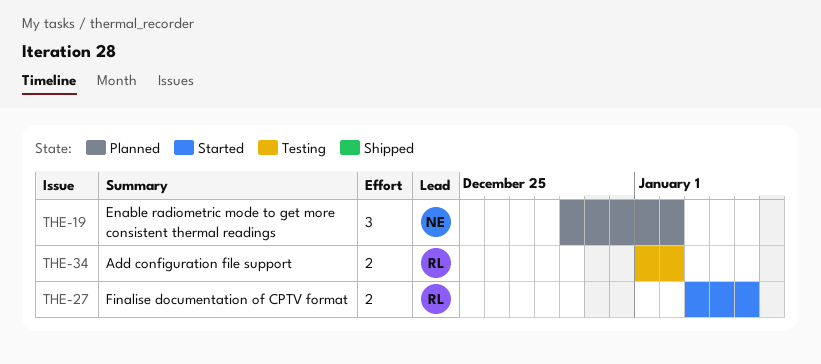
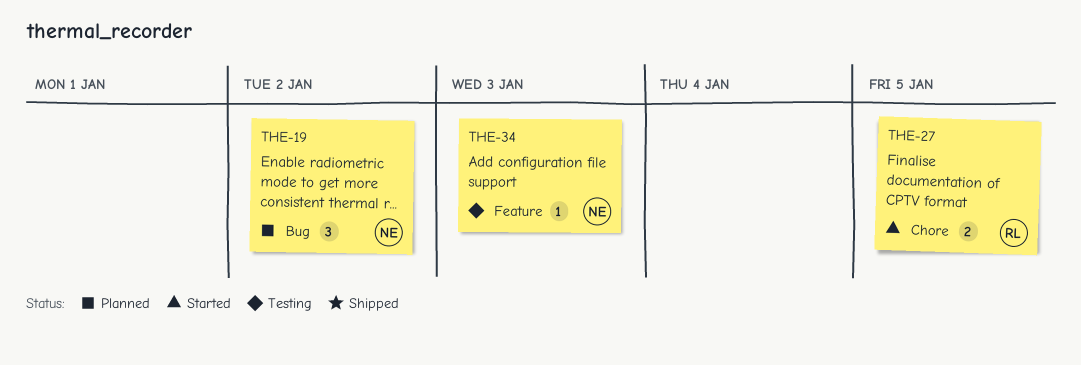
THE-34, owner: RL -> NE
THE-34, estimate: 2 -> 1
THE-34, due: Jan 2 -> Jan 3

